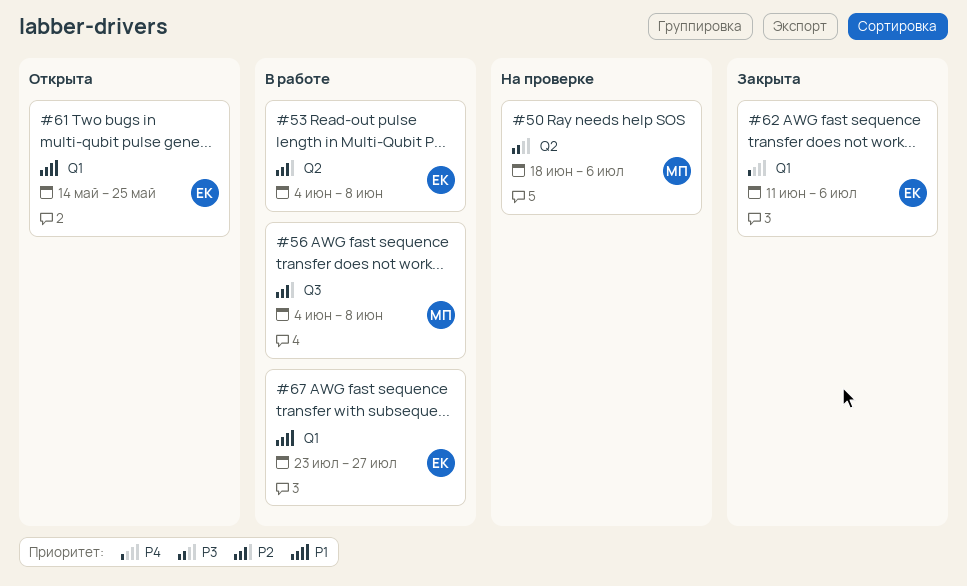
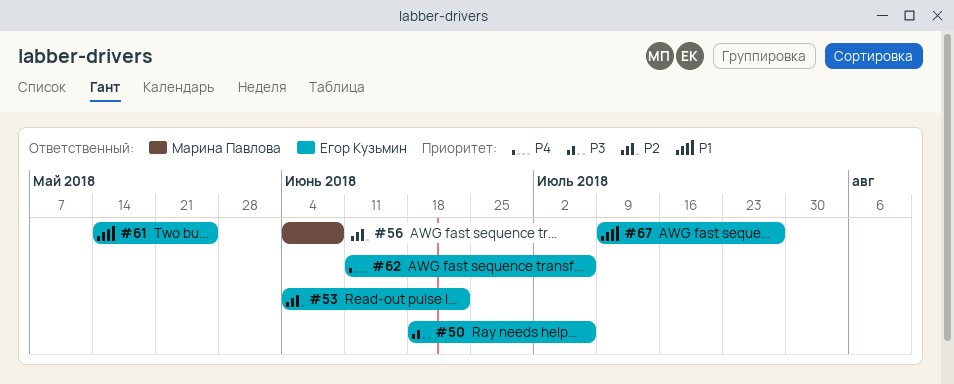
#50, owner: Марина Павлова -> Егор Кузьмин
#53, due: Jun 8 -> Jun 22
#67, start: Jul 23 -> Jul 9

